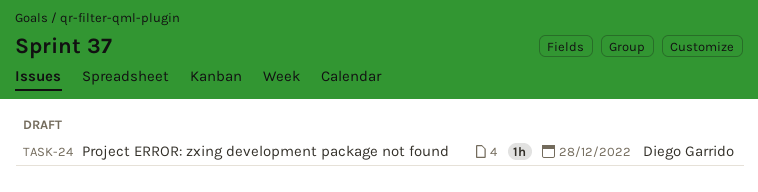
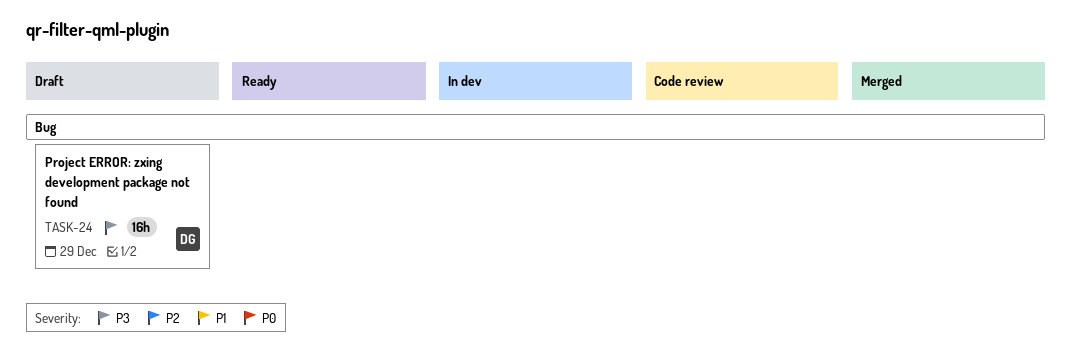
TASK-24, estimate: 1h -> 16h
TASK-24, due: Dec 28 -> Dec 29

